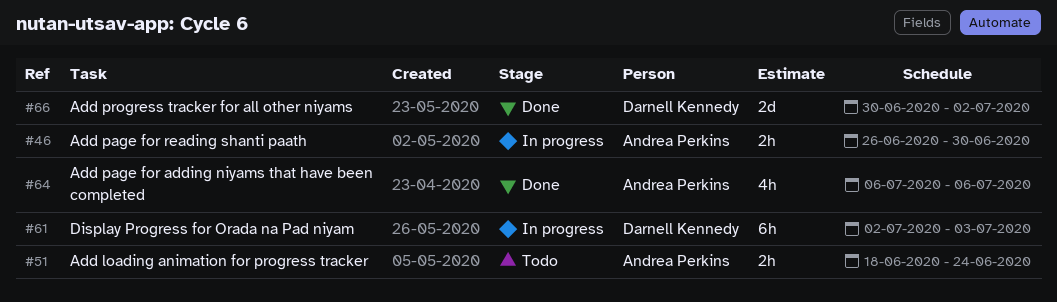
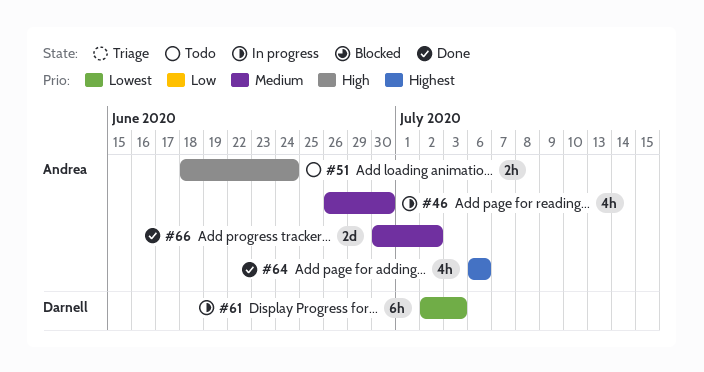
#46, estimate: 2h -> 4h
#66, owner: Darnell Kennedy -> Andrea Perkins

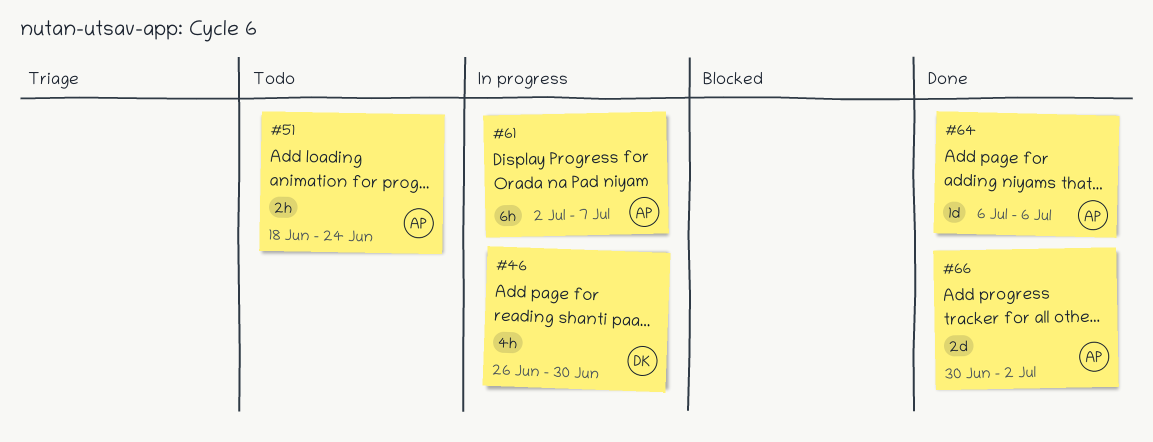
#46, owner: Andrea -> Darnell
#61, owner: Darnell -> Andrea
#61, due: Jul 3 -> Jul 7
#64, estimate: 4h -> 1d

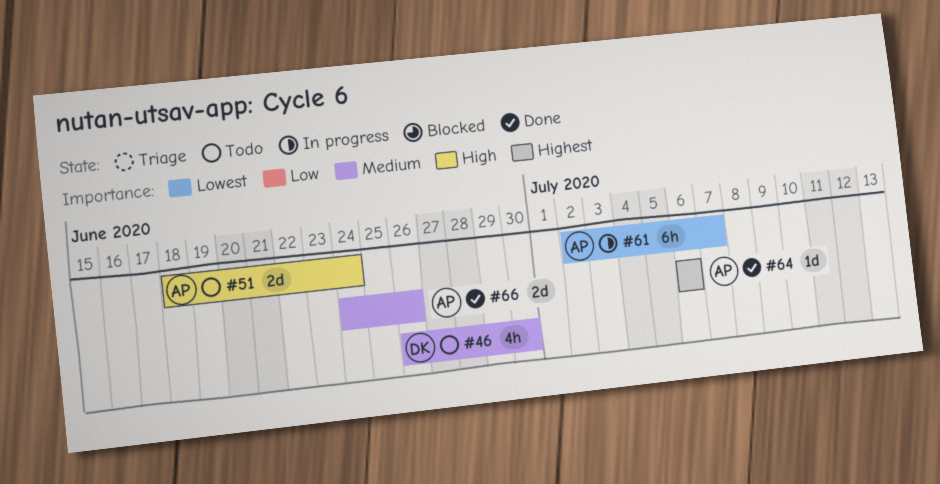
#46, status: In progress -> Todo
#51, estimate: 2h -> 2d
#66, start: Jun 30 -> Jun 24
#66, due: Jul 2 -> Jun 26

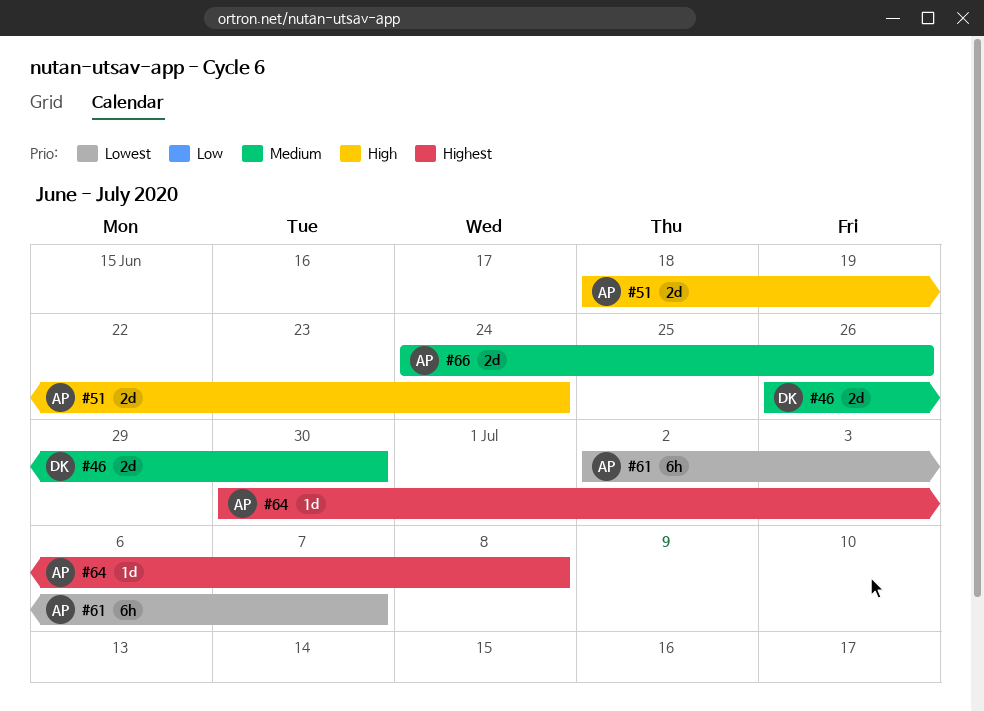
#46, estimate: 4h -> 2d
#64, start: Jul 6 -> Jun 30
#64, due: Jul 6 -> Jul 8

